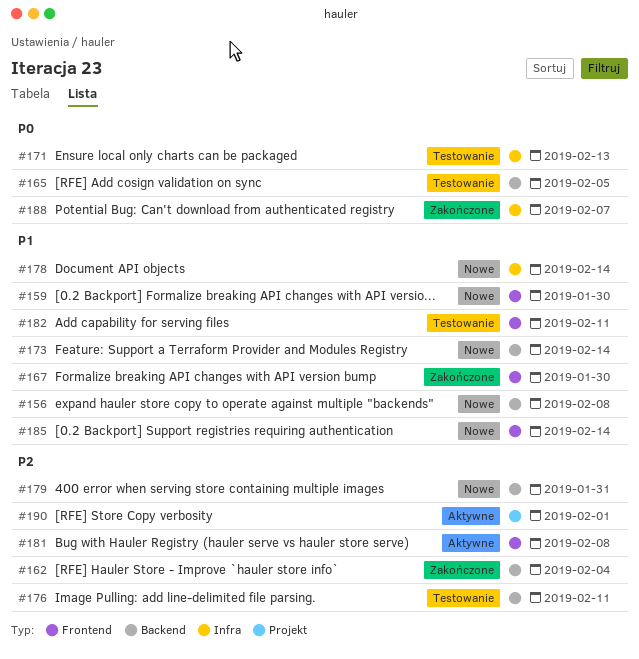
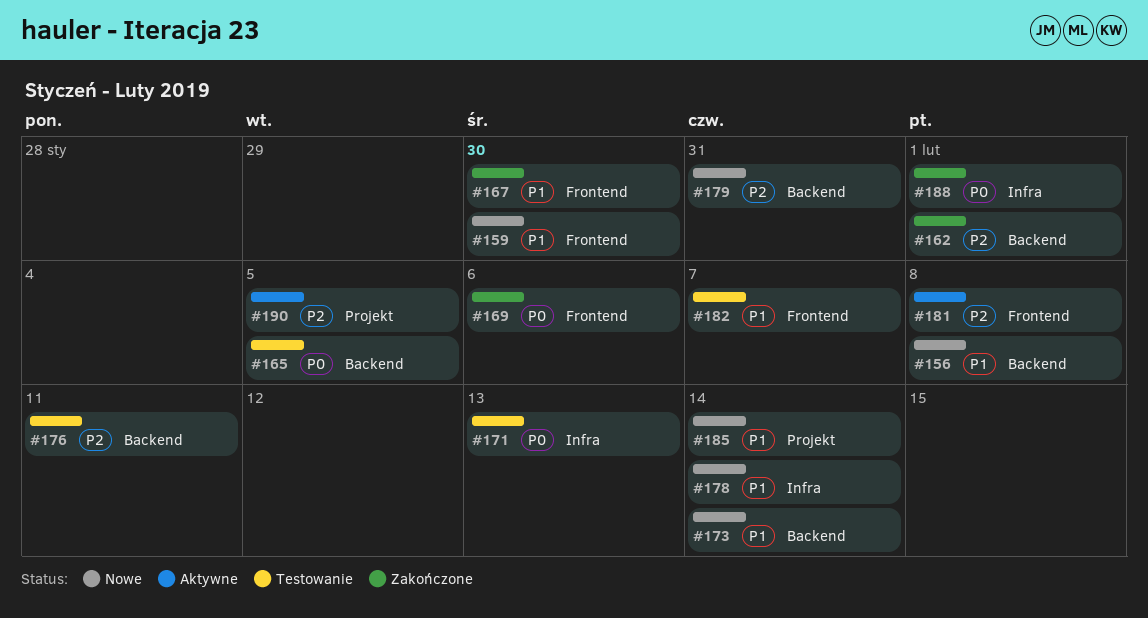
#162, due: Feb 4 -> Feb 1
#169: none -> present
#182, due: Feb 11 -> Feb 7
#185, label: Frontend -> Projekt
#188, due: Feb 7 -> Feb 1
#190, due: Feb 1 -> Feb 5

